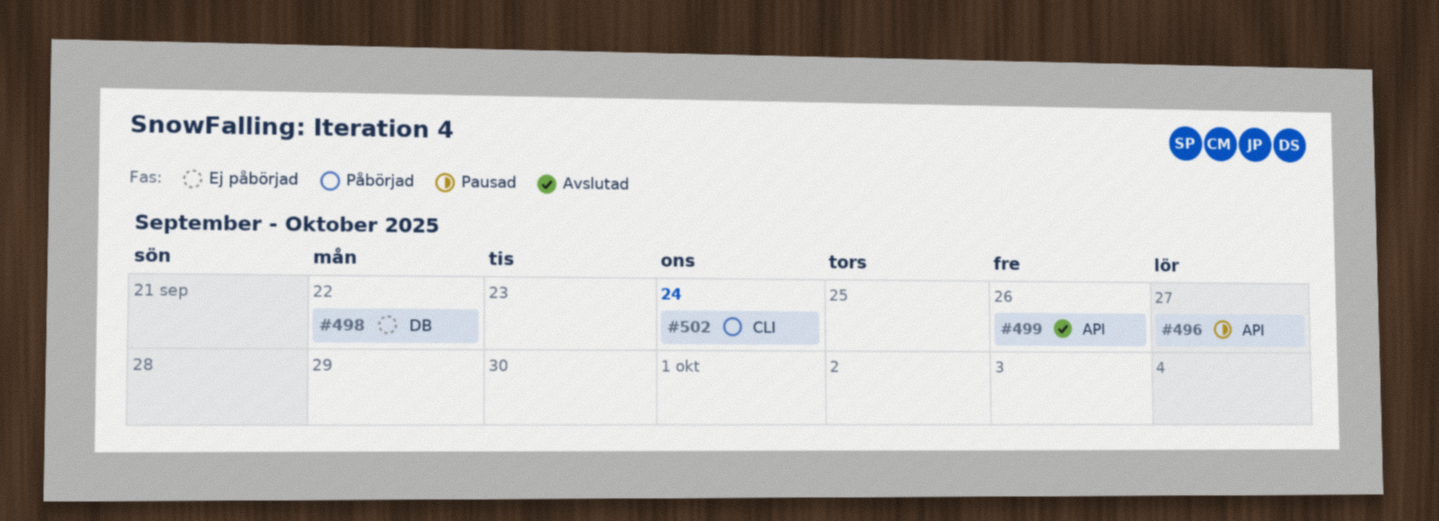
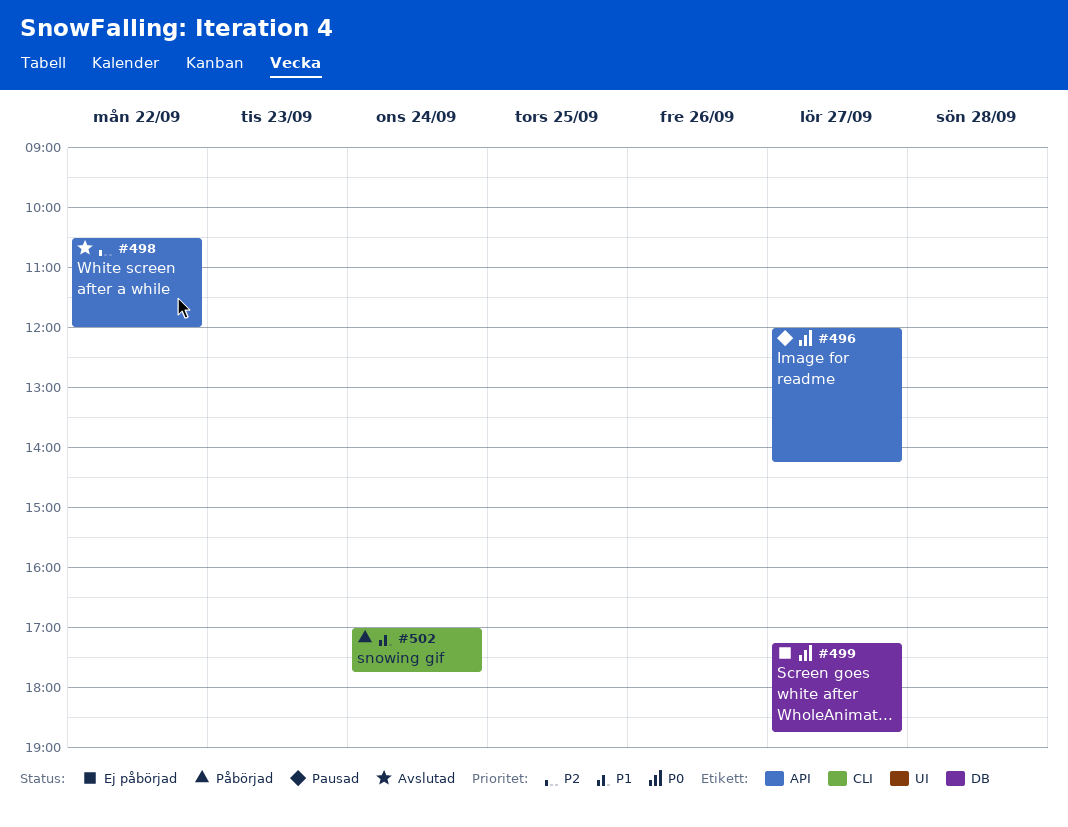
#498, status: Ej påbörjad -> Avslutad
#498, label: DB -> API
#499, status: Avslutad -> Ej påbörjad
#499, label: API -> DB
#499, day: Sep 26 -> Sep 27

